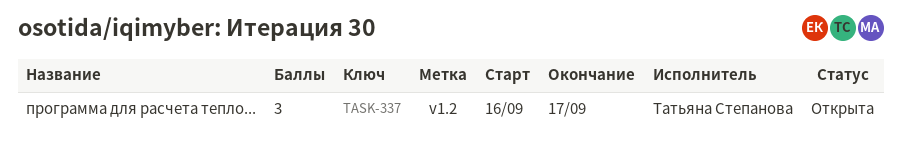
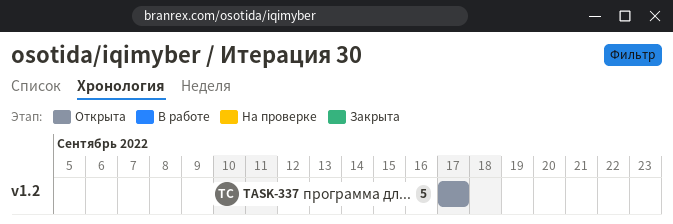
TASK-337, estimate: 3 -> 5
TASK-337, start: Sep 16 -> Sep 17

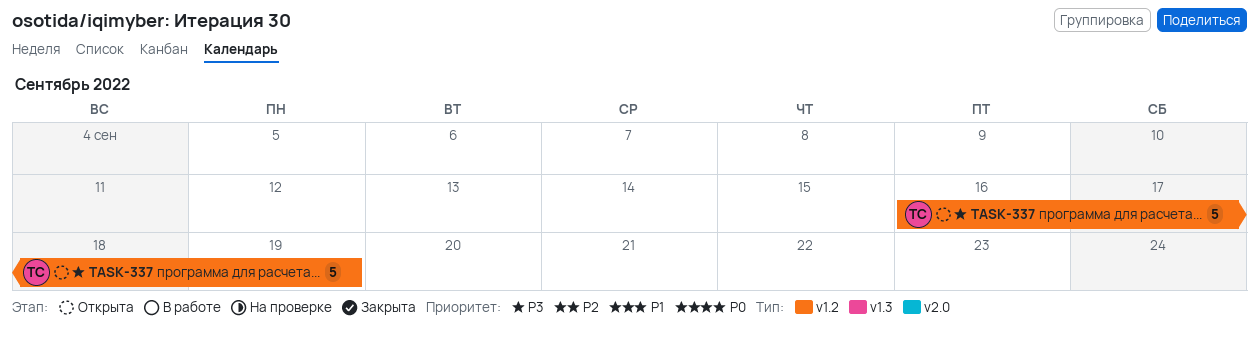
TASK-337, start: Sep 17 -> Sep 16
TASK-337, due: Sep 17 -> Sep 19

